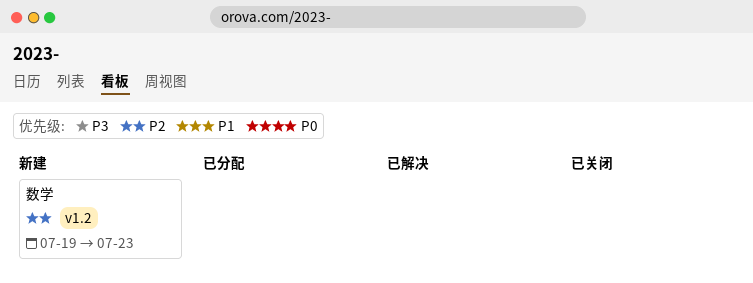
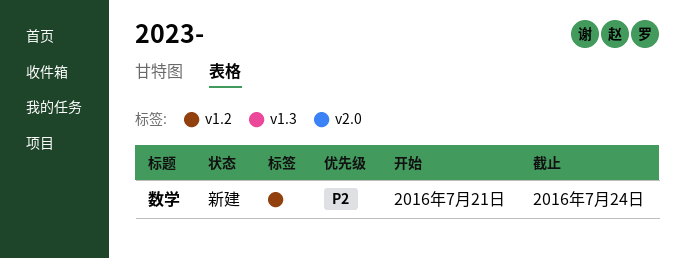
数学, start: Jul 19 -> Jul 21
数学, due: Jul 23 -> Jul 24

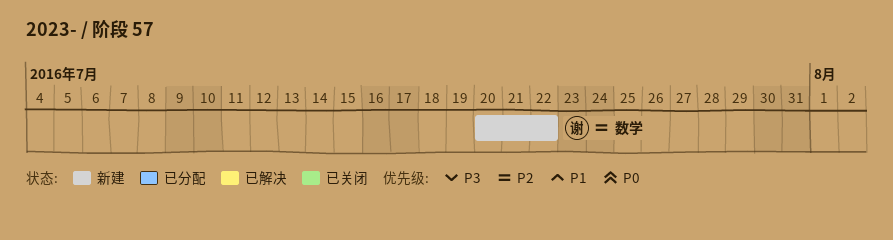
数学, start: Jul 21 -> Jul 20
数学, due: Jul 24 -> Jul 22

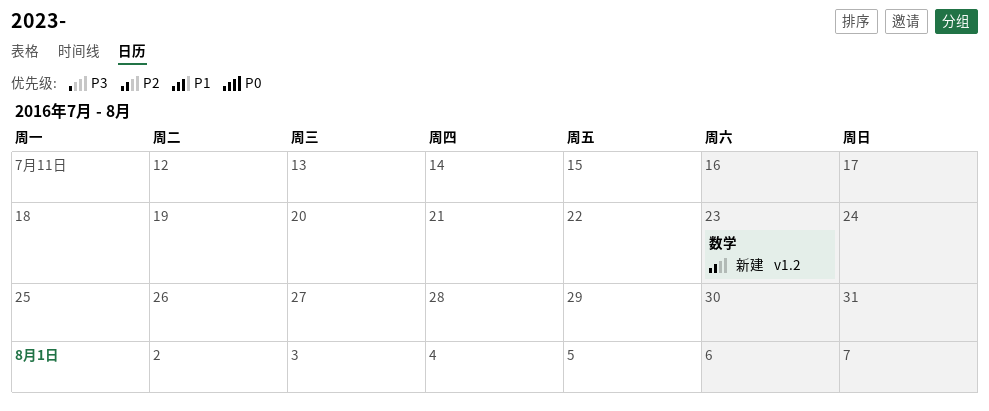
数学, due: Jul 22 -> Jul 23

